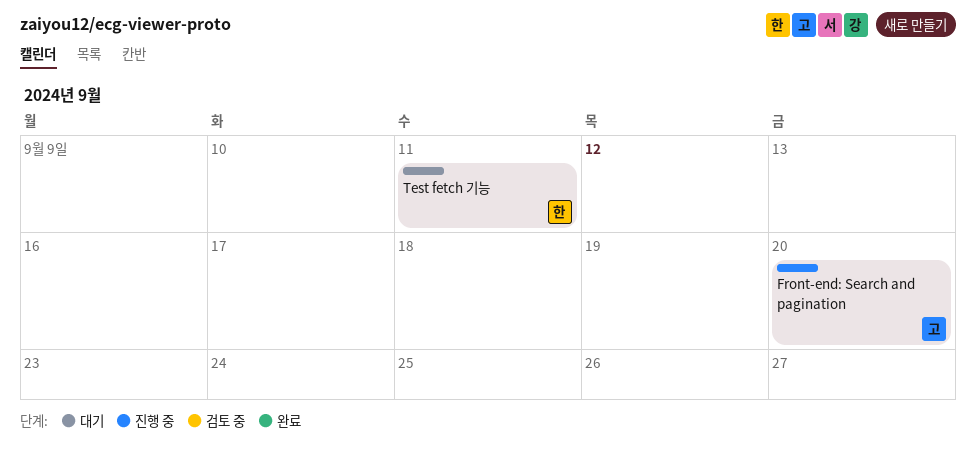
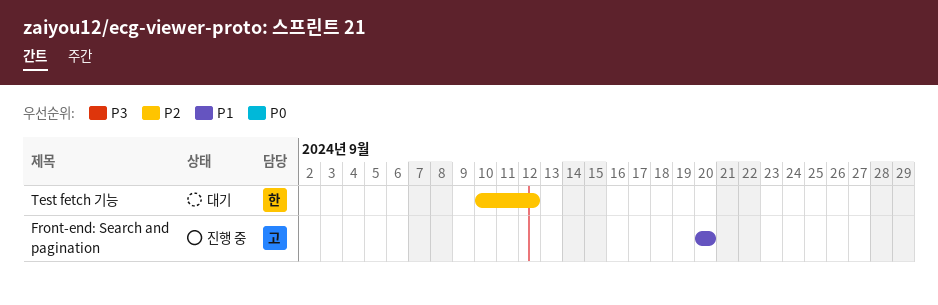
Test fetch 기능, due: Sep 11 -> Sep 12

